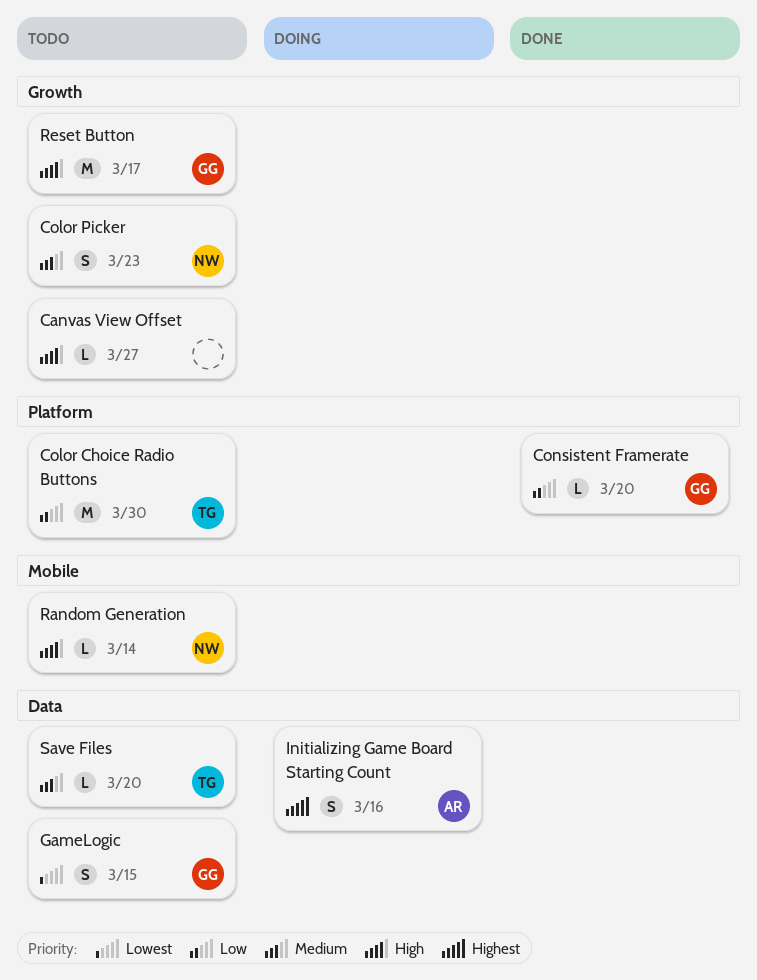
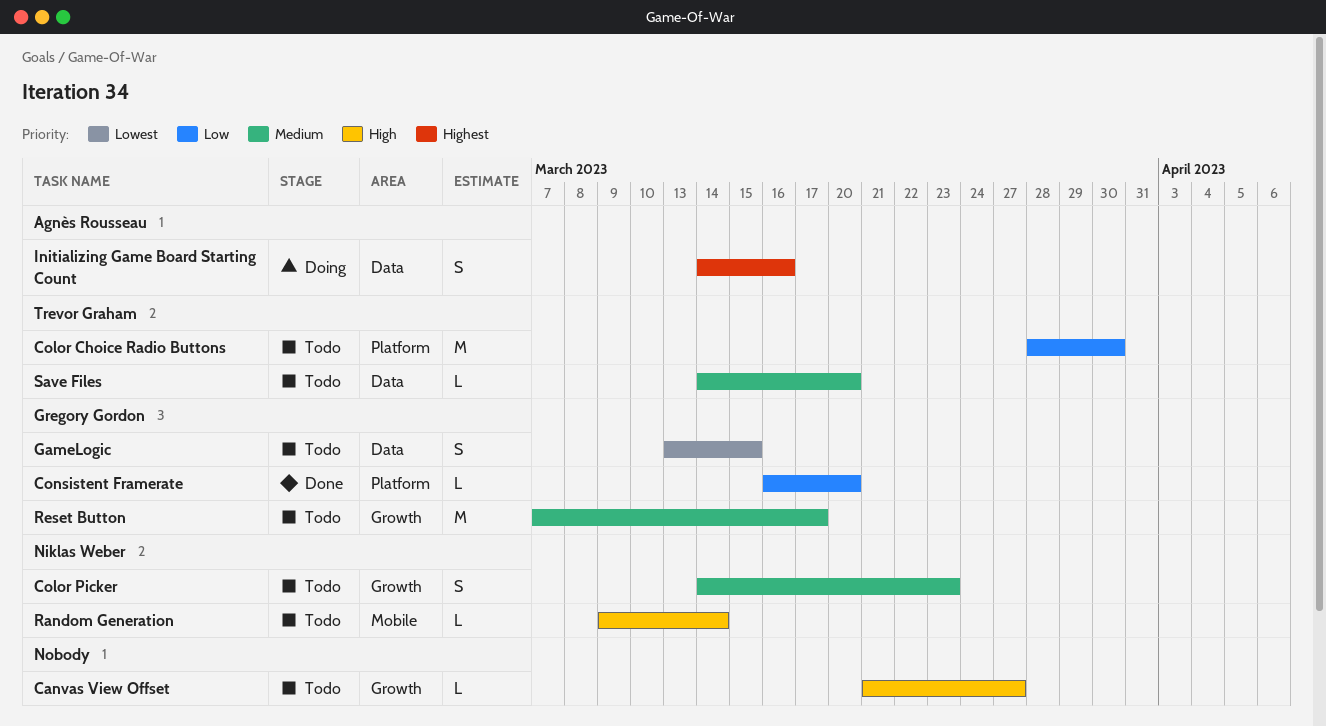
Reset Button, priority: High -> Medium

